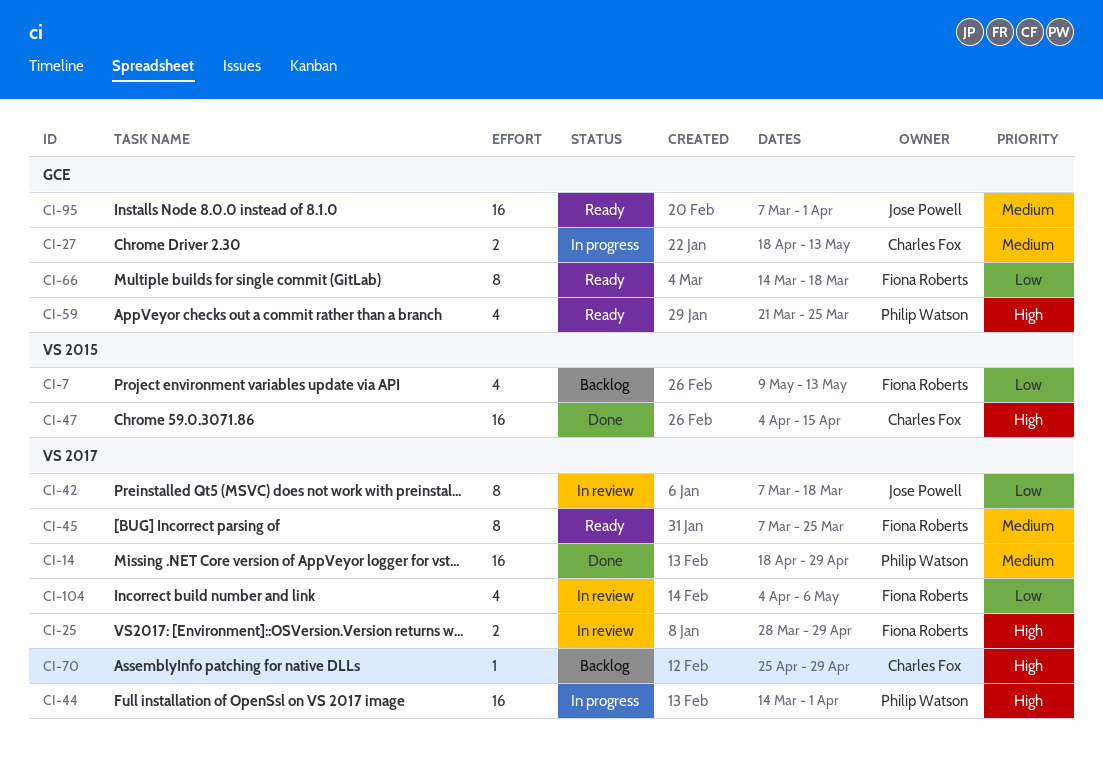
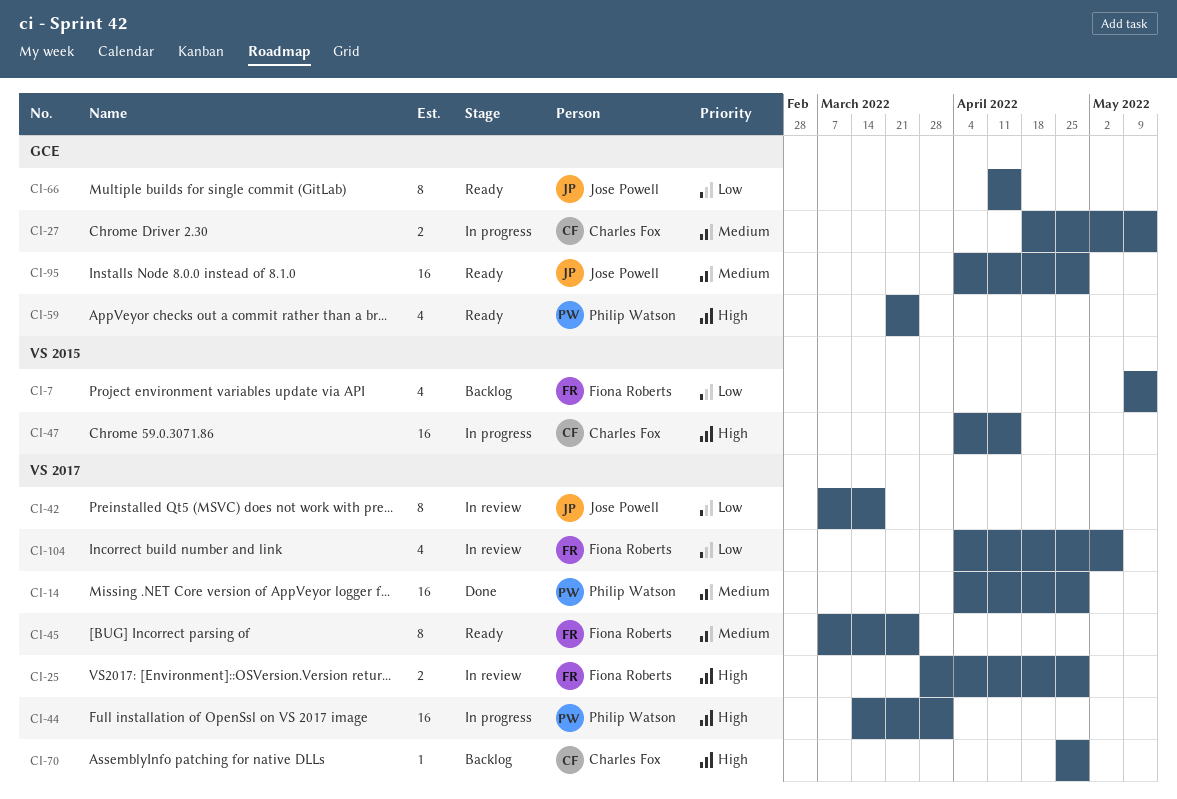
CI-14, start: Apr 18 -> Apr 4
CI-47, status: Done -> In progress
CI-66, owner: Fiona Roberts -> Jose Powell
CI-66, start: Mar 14 -> Apr 11
CI-66, due: Mar 18 -> Apr 15
CI-95, start: Mar 7 -> Apr 4
CI-95, due: Apr 1 -> Apr 29

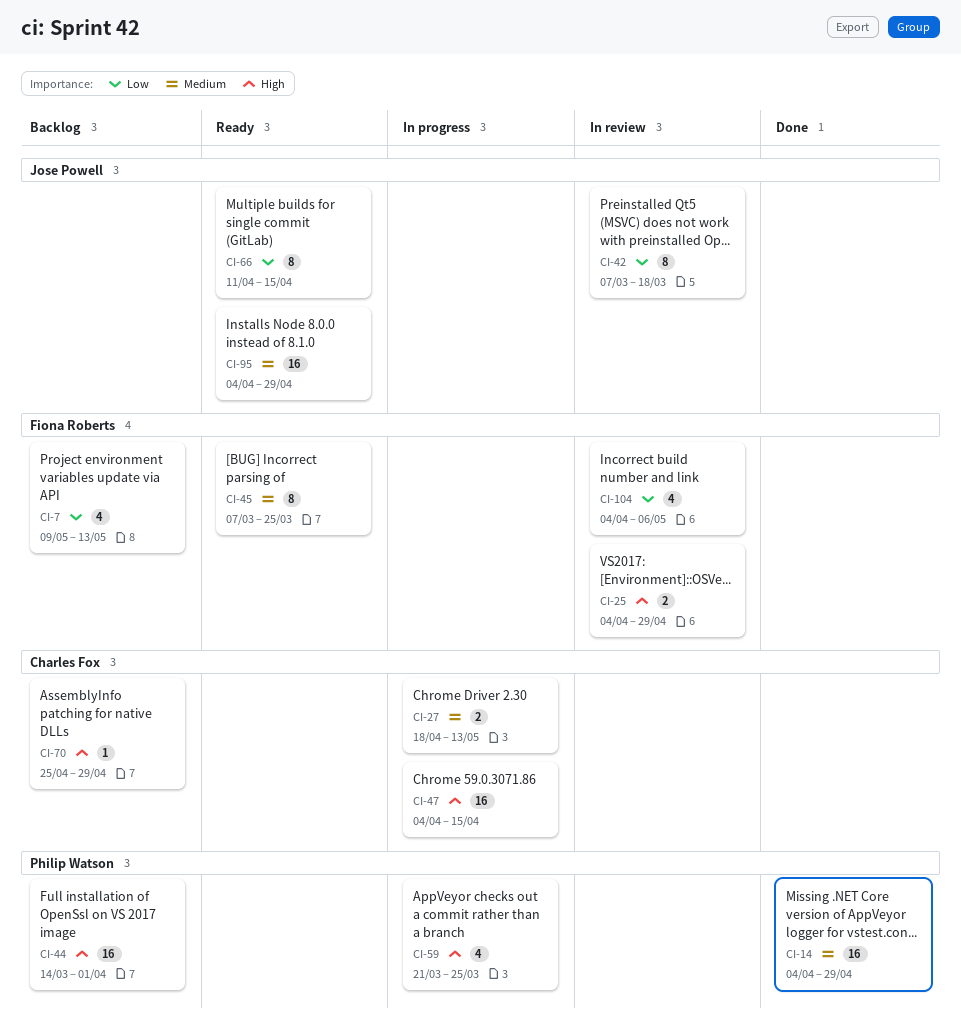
CI-25, start: Mar 28 -> Apr 4
CI-44, status: In progress -> Backlog
CI-59, status: Ready -> In progress

